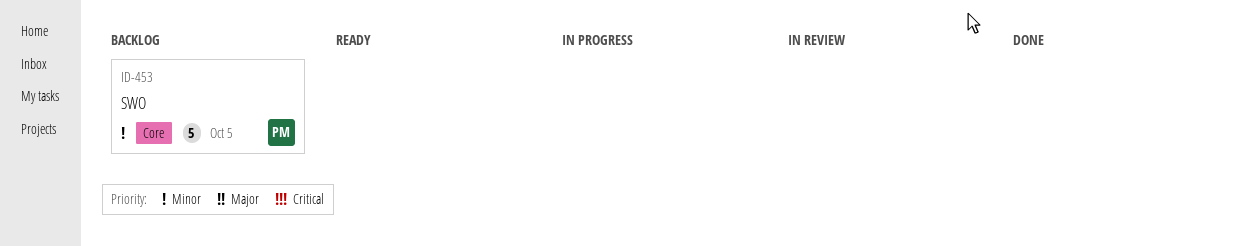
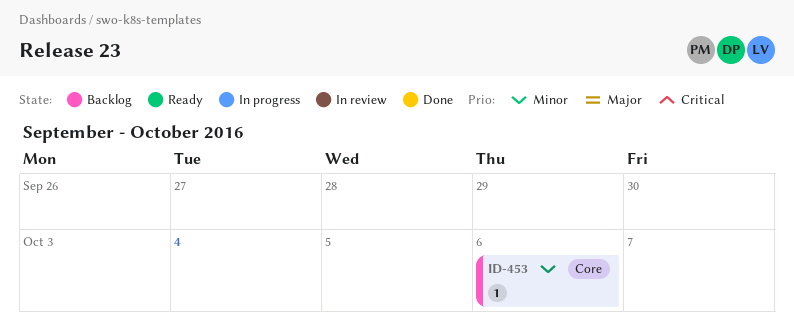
ID-453, estimate: 5 -> 1
ID-453, due: Oct 5 -> Oct 6

